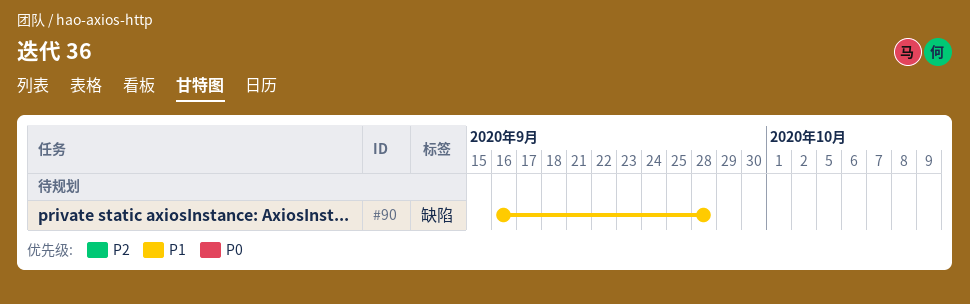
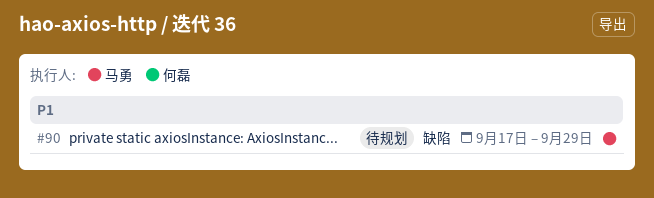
#90, start: Sep 16 -> Sep 17
#90, due: Sep 28 -> Sep 29

